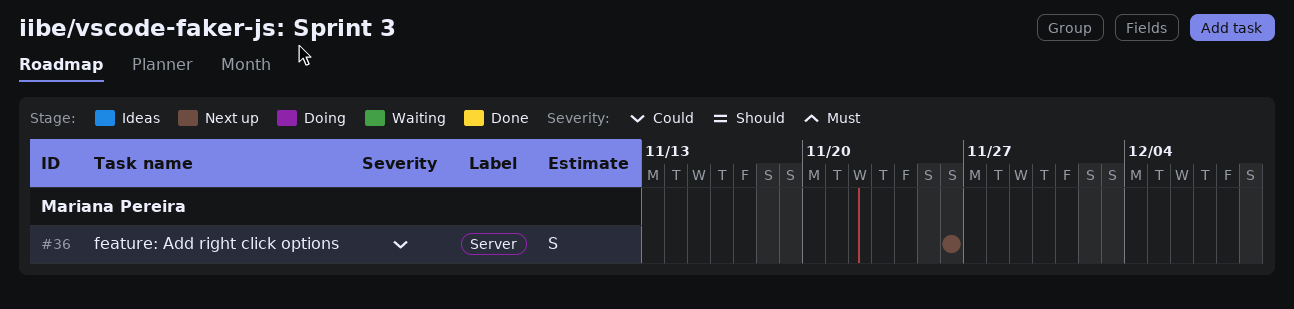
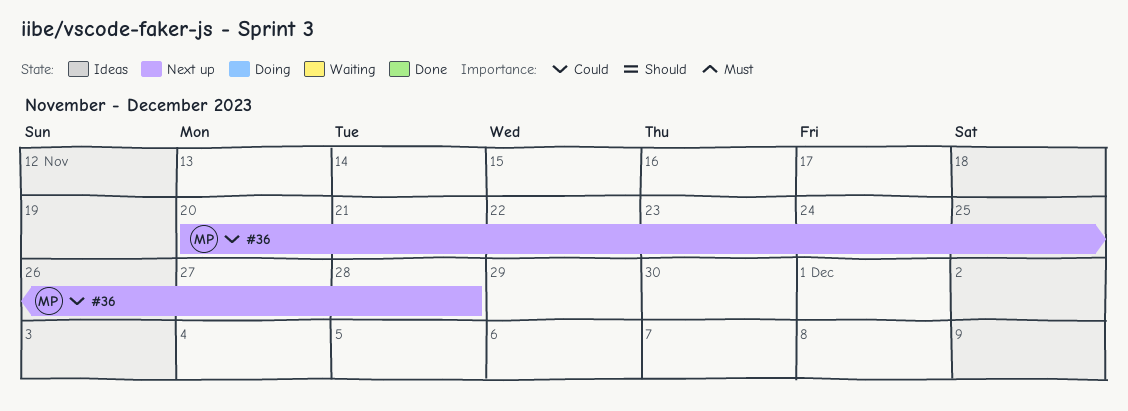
#36, start: Nov 26 -> Nov 20
#36, due: Nov 26 -> Nov 28

